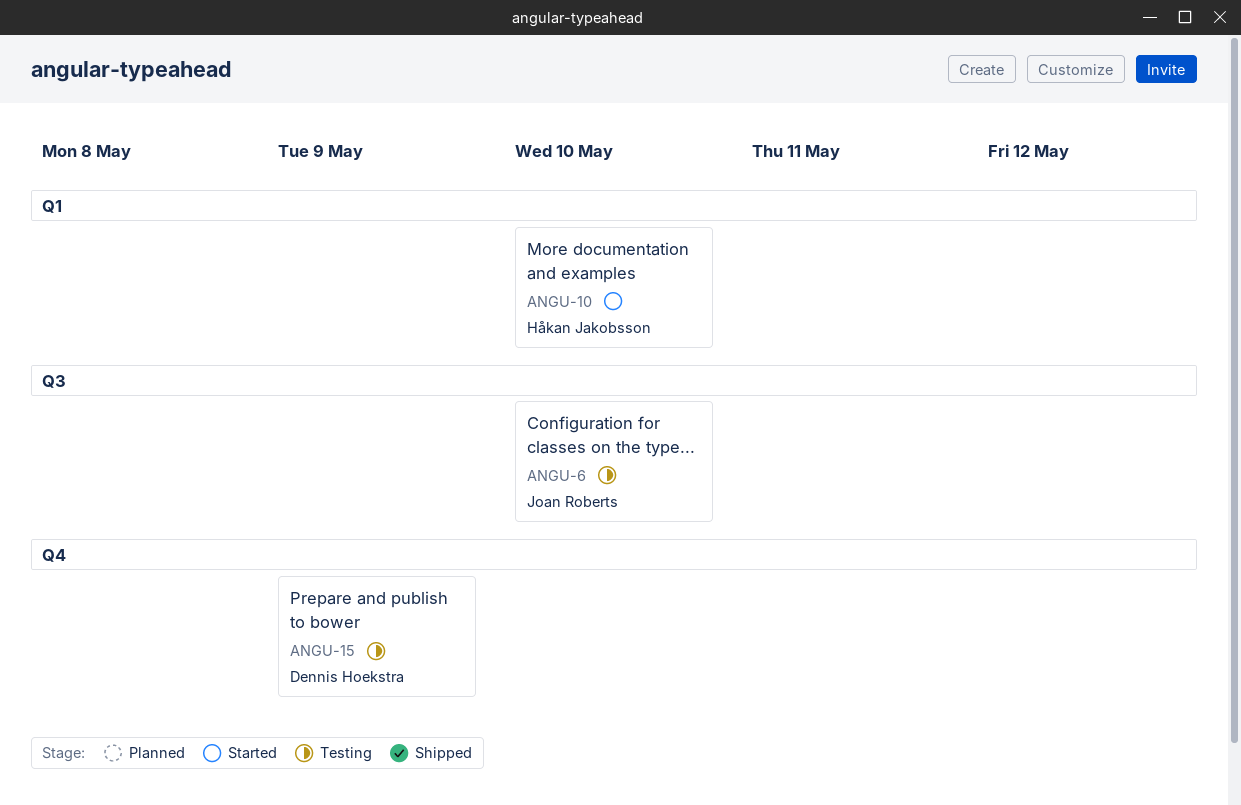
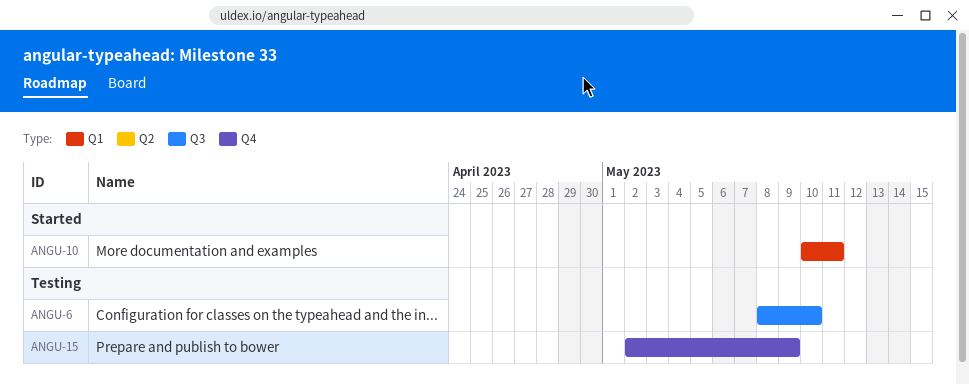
ANGU-10, due: May 10 -> May 11

